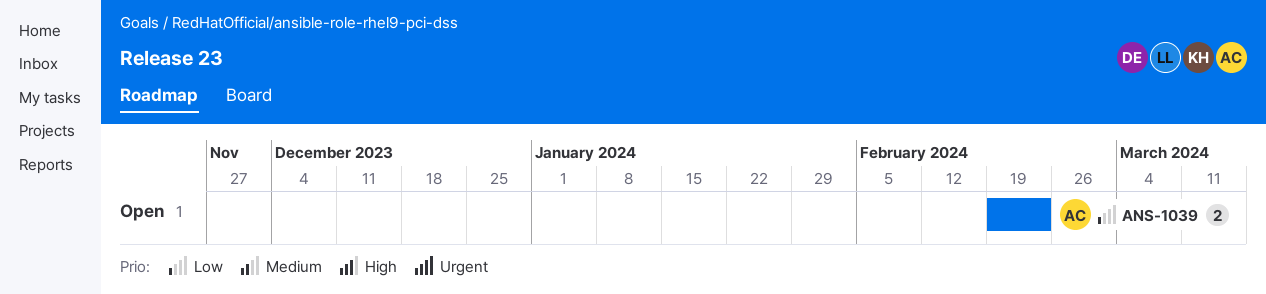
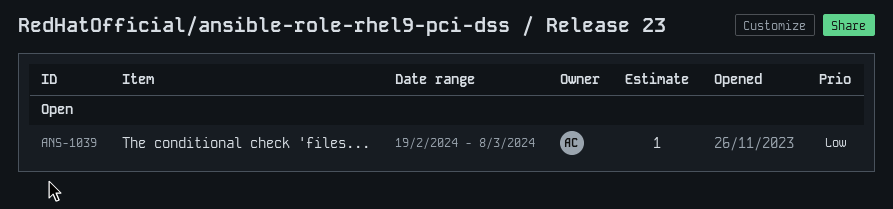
ANS-1039, estimate: 2 -> 1
ANS-1039, due: Feb 23 -> Mar 8

